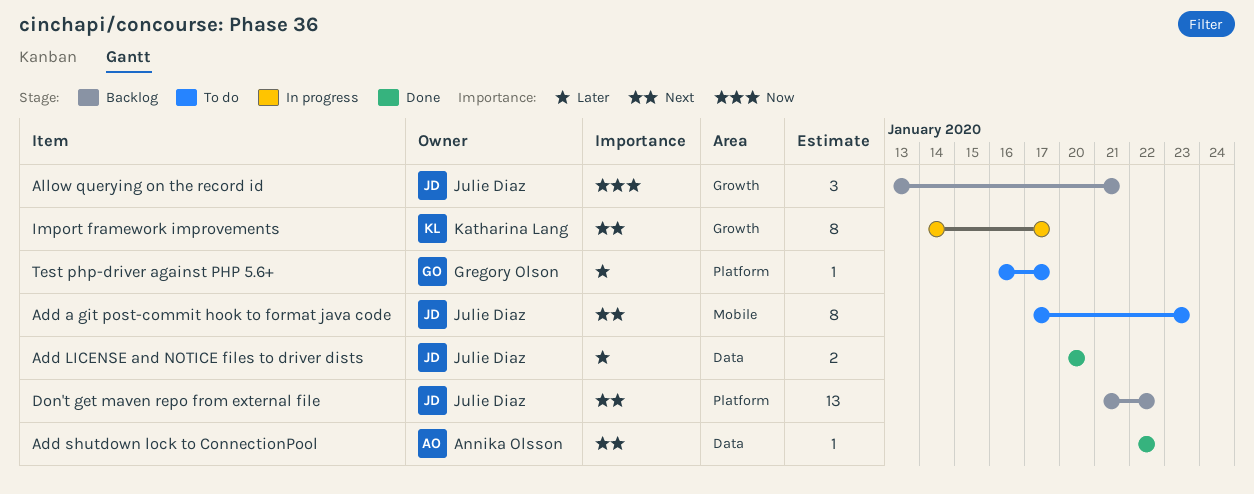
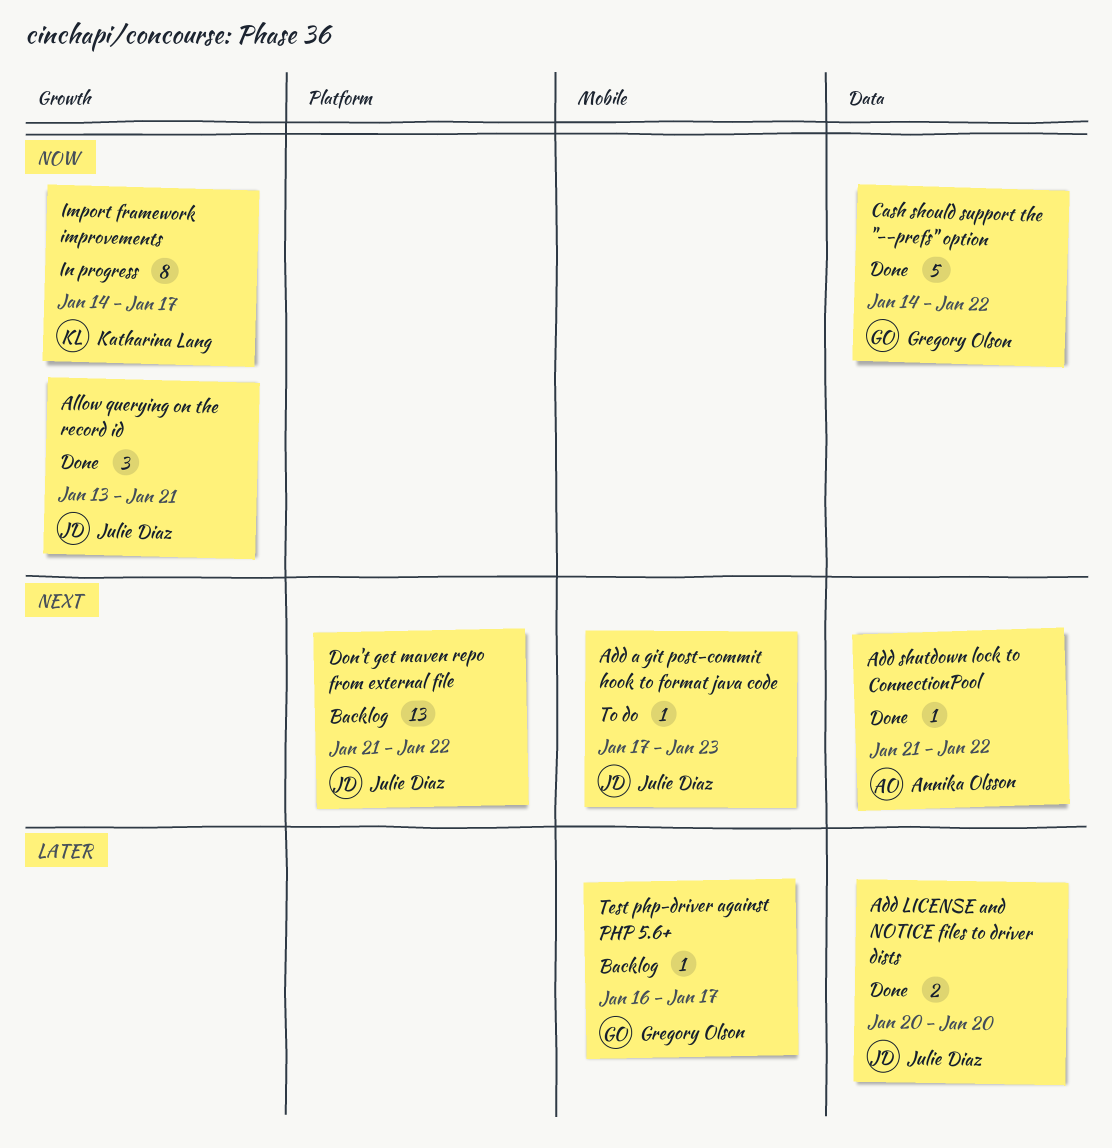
Add a git post-commit hook to format java code, estimate: 8 -> 1
Add shutdown lock to ConnectionPool, start: Jan 22 -> Jan 21
Allow querying on the record id, status: Backlog -> Done
Cash should support the "--prefs" option: none -> present
Import framework improvements, priority: Next -> Now
Test php-driver against PHP 5.6+, status: To do -> Backlog
Test php-driver against PHP 5.6+, label: Platform -> Mobile

